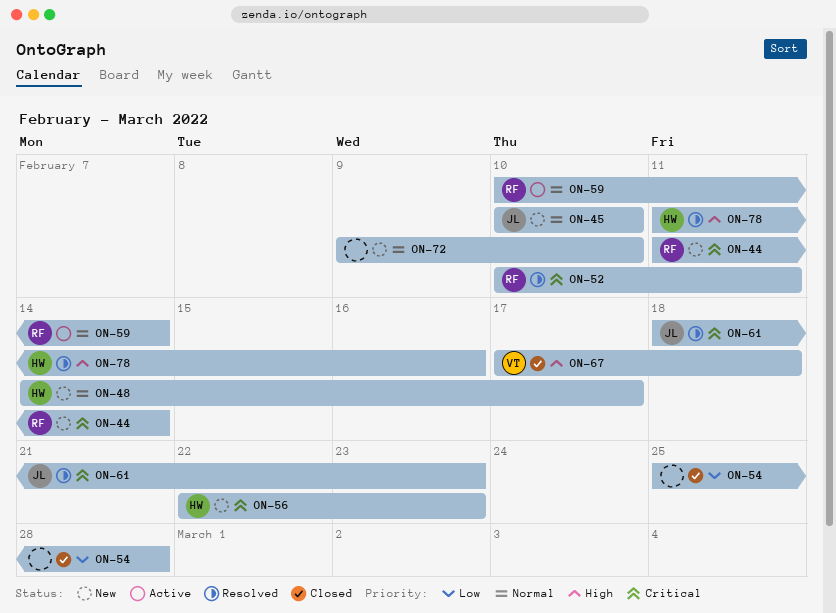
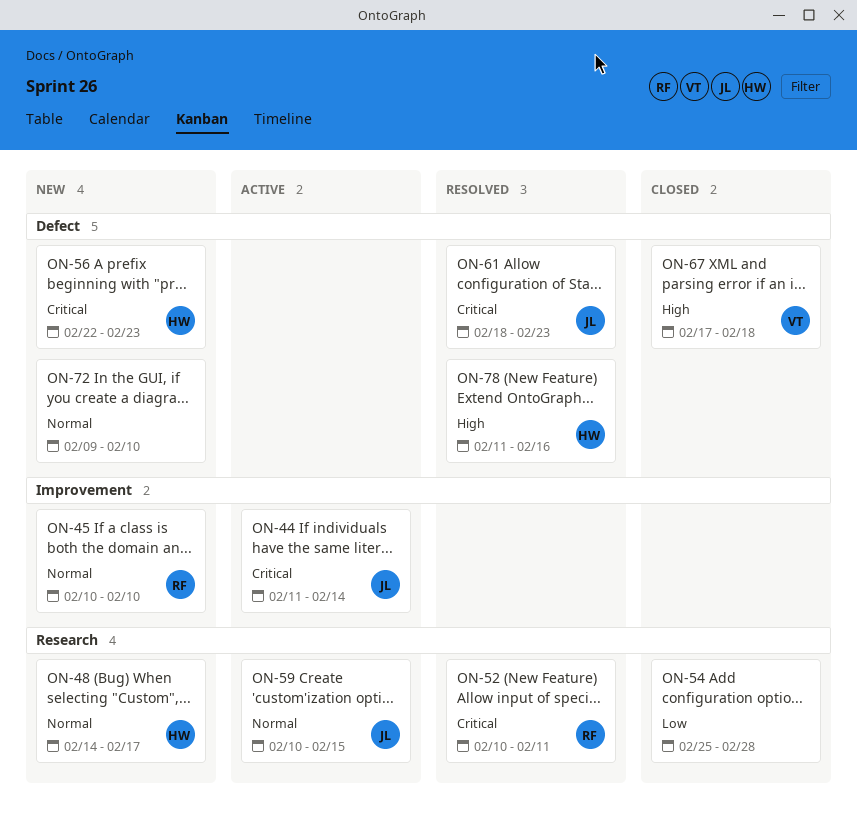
ON-44, status: New -> Active
ON-44, owner: RF -> JL
ON-45, owner: JL -> RF
ON-59, owner: RF -> JL
ON-59, due: Feb 14 -> Feb 15

